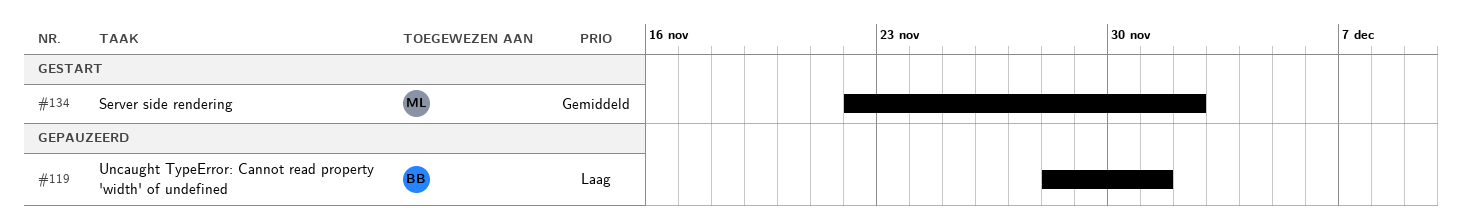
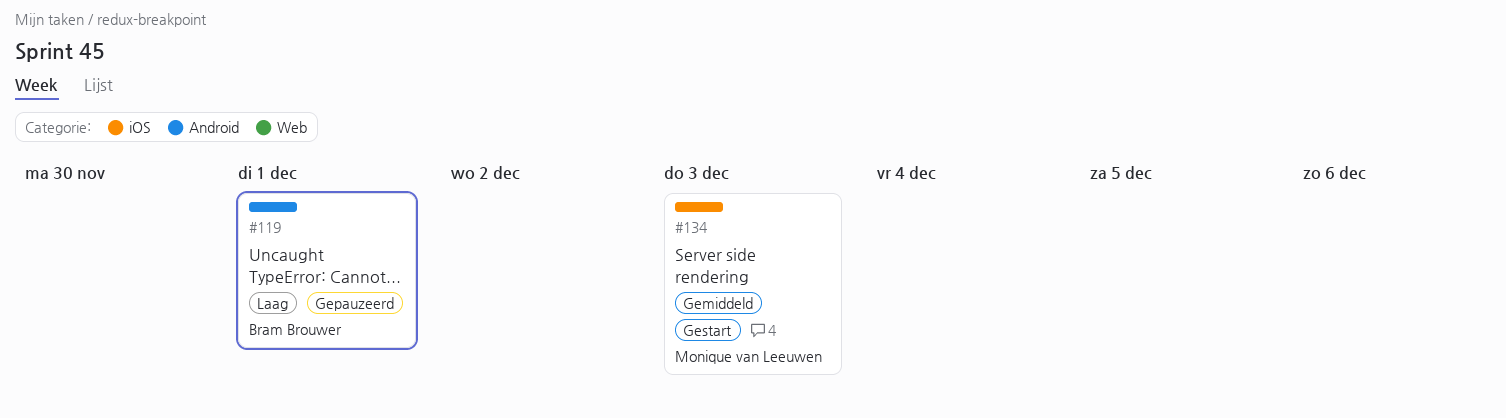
#134, due: Dec 2 -> Dec 3

